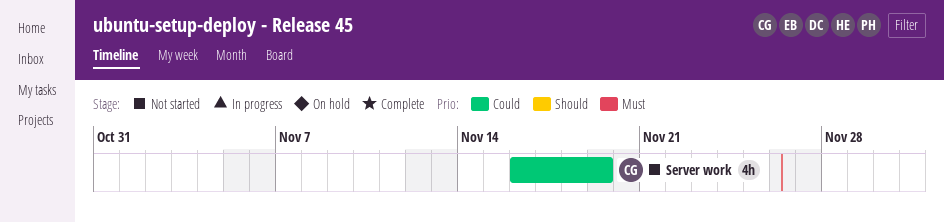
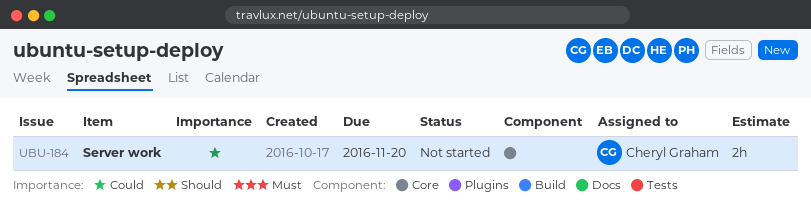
Server work, estimate: 4h -> 2h
Server work, due: Nov 19 -> Nov 20

